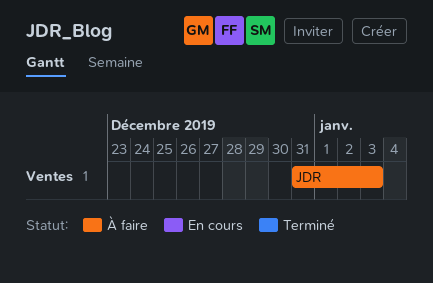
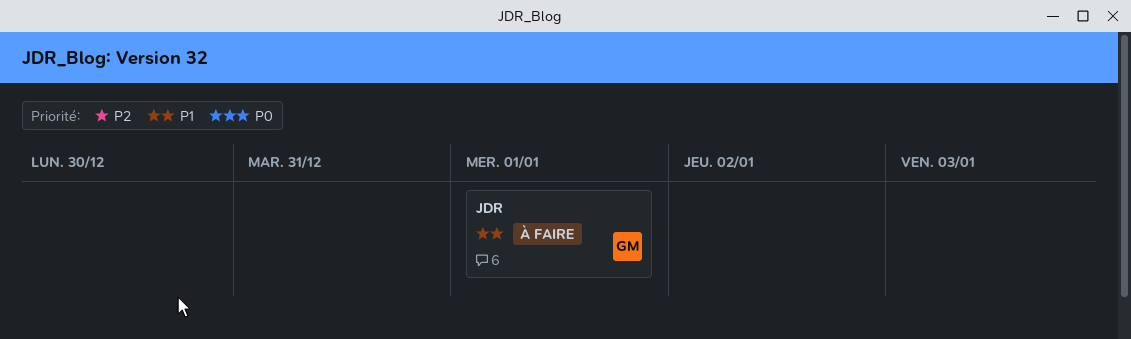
JDR, due: Jan 3 -> Jan 1

